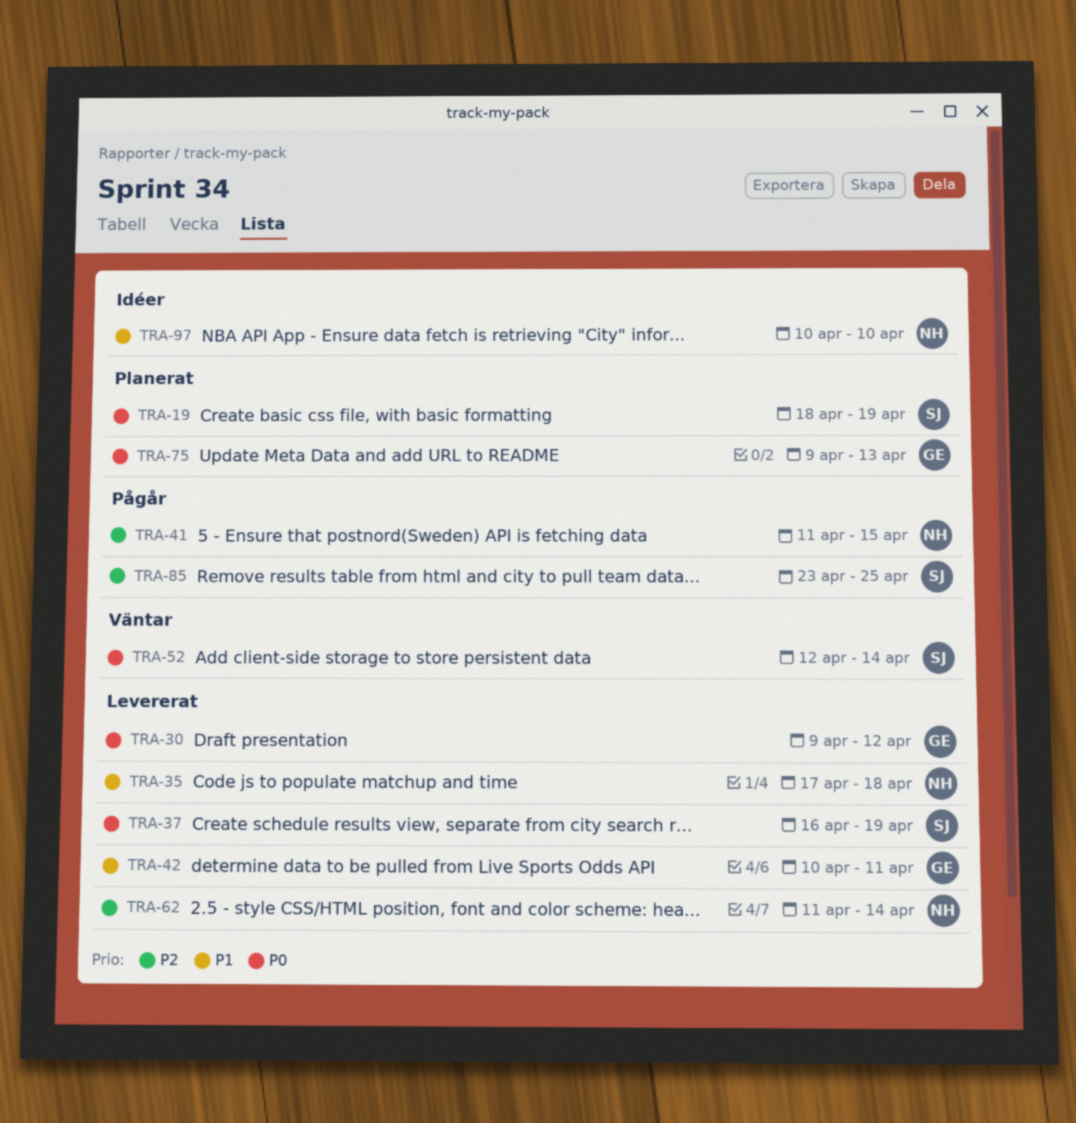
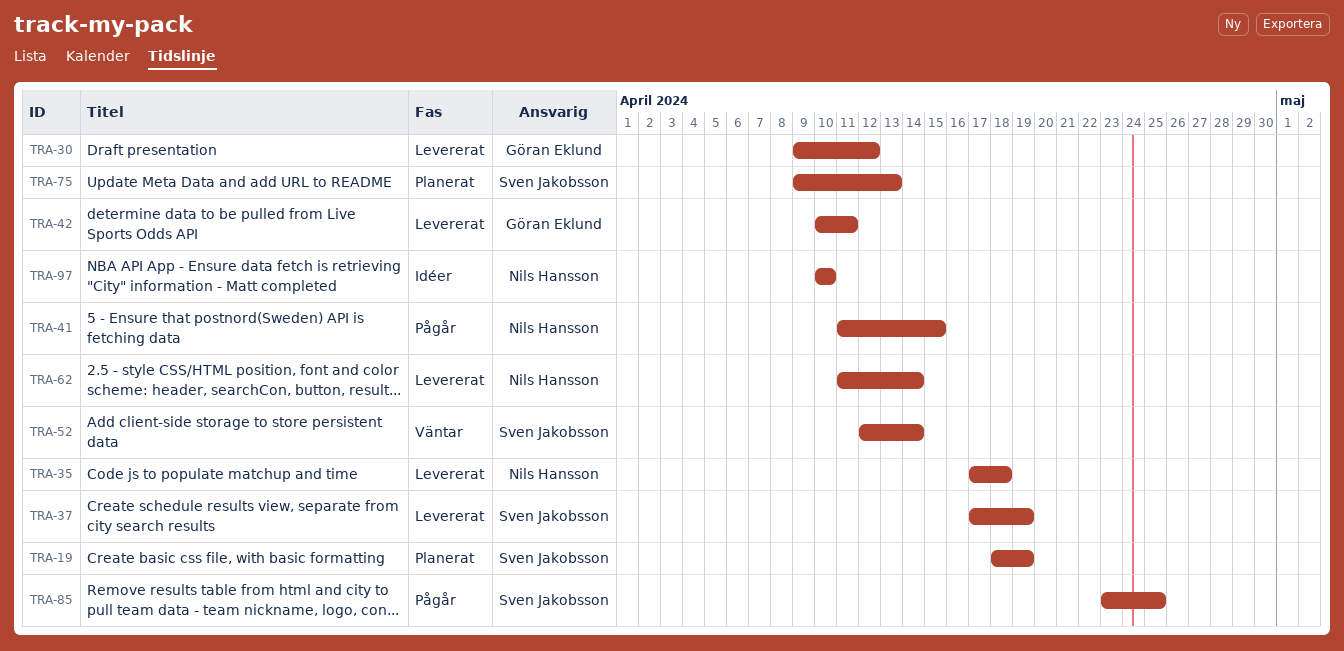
TRA-37, start: Apr 16 -> Apr 17
TRA-75, owner: Göran Eklund -> Sven Jakobsson

